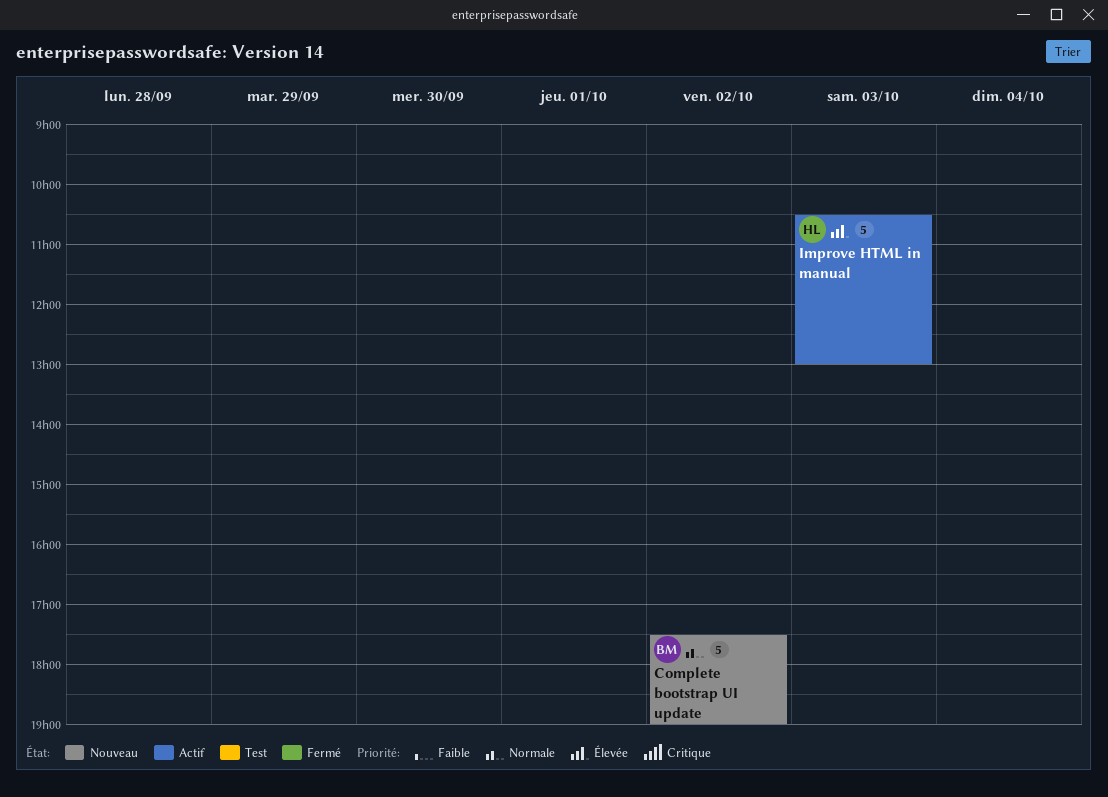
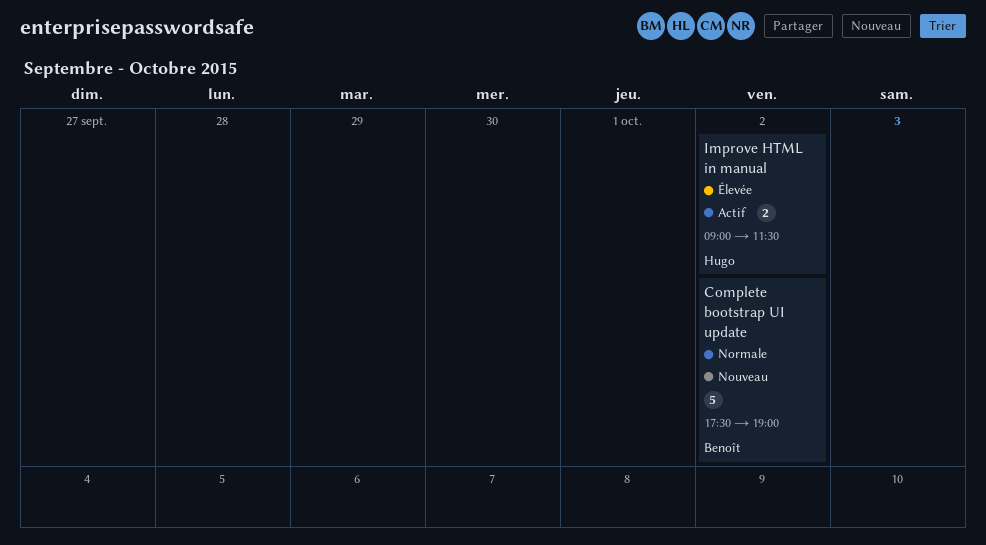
Improve HTML in manual, estimate: 5 -> 2
Improve HTML in manual, day: Oct 3 -> Oct 2
Improve HTML in manual, begins: 10:30 -> 09:00
Improve HTML in manual, ends: 13:00 -> 11:30

